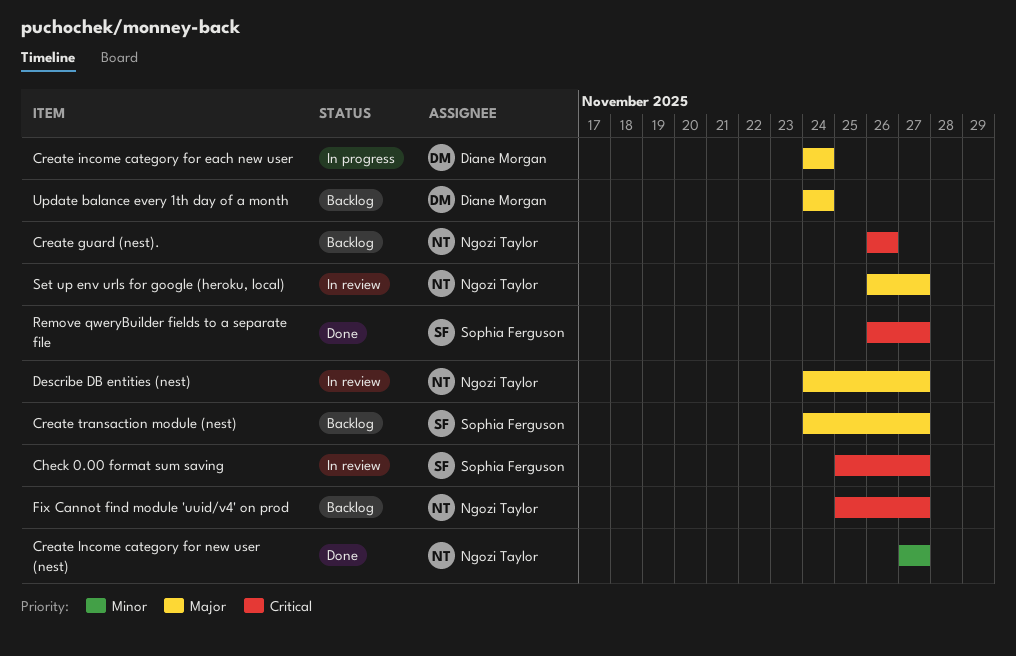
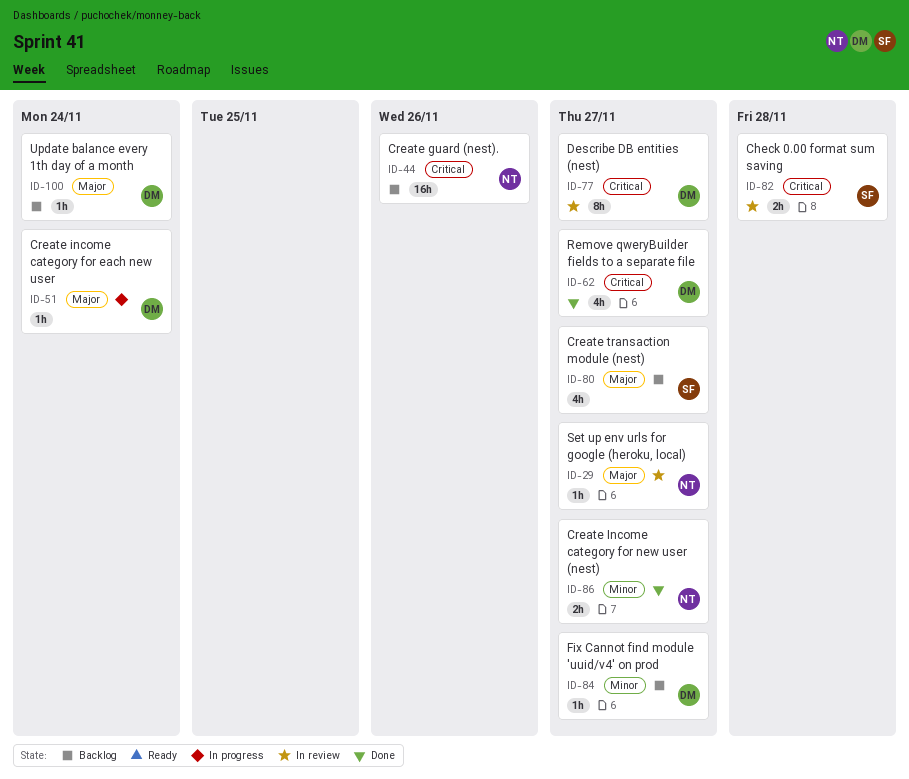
Check 0.00 format sum saving, due: Nov 27 -> Nov 28
Describe DB entities (nest), owner: Ngozi Taylor -> Diane Morgan
Describe DB entities (nest), priority: Major -> Critical
Fix Cannot find module 'uuid/v4' on prod, owner: Ngozi Taylor -> Diane Morgan
Fix Cannot find module 'uuid/v4' on prod, priority: Critical -> Minor
Remove qweryBuilder fields to a separate file, owner: Sophia Ferguson -> Diane Morgan

